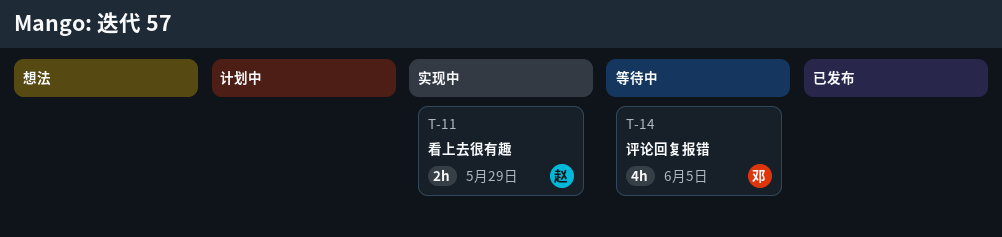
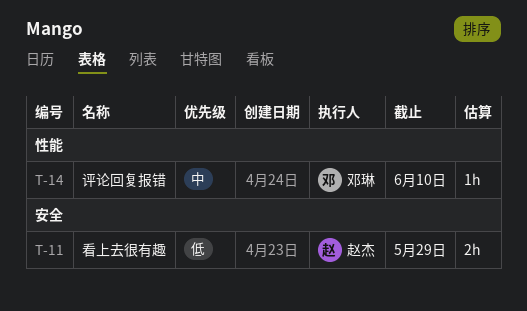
T-14, estimate: 4h -> 1h
T-14, due: Jun 5 -> Jun 10

